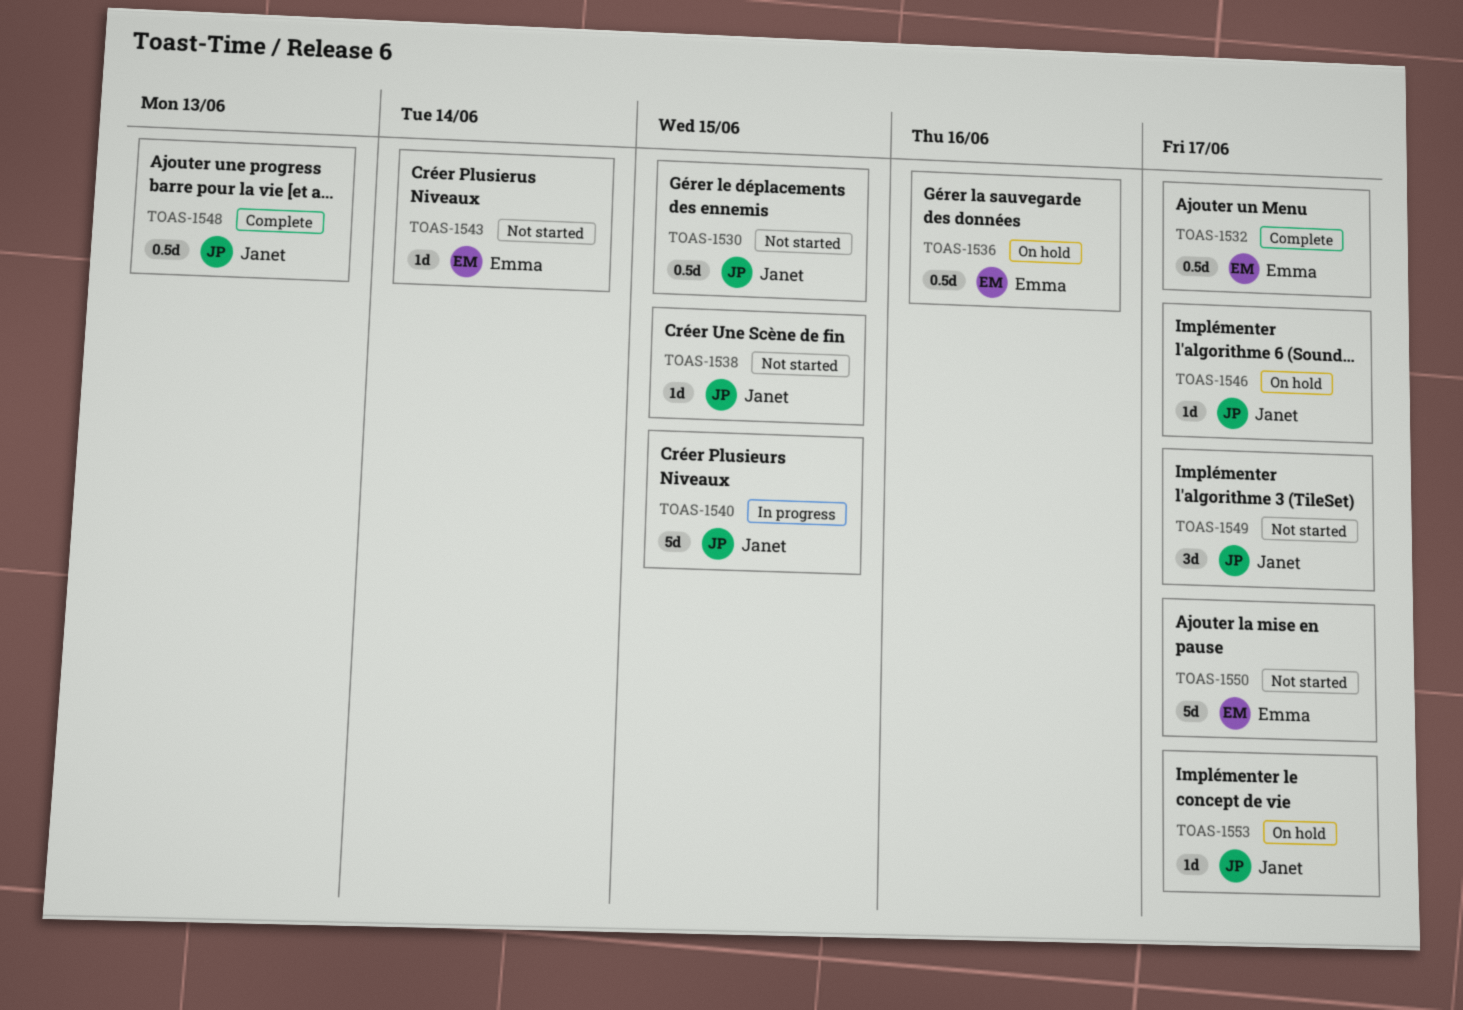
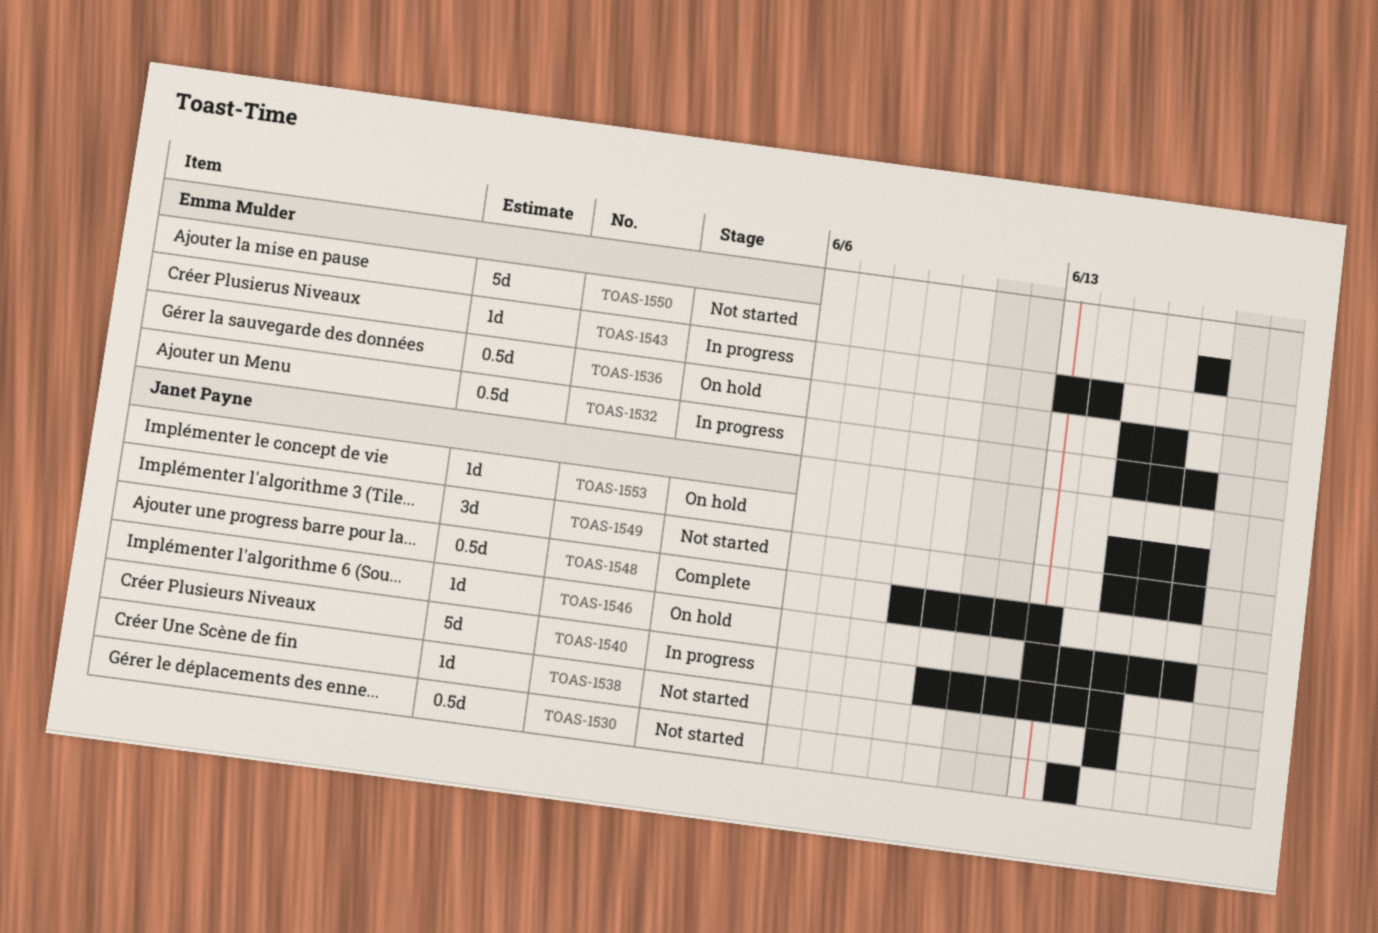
TOAS-1530, due: Jun 15 -> Jun 14
TOAS-1532, status: Complete -> In progress
TOAS-1543, status: Not started -> In progress

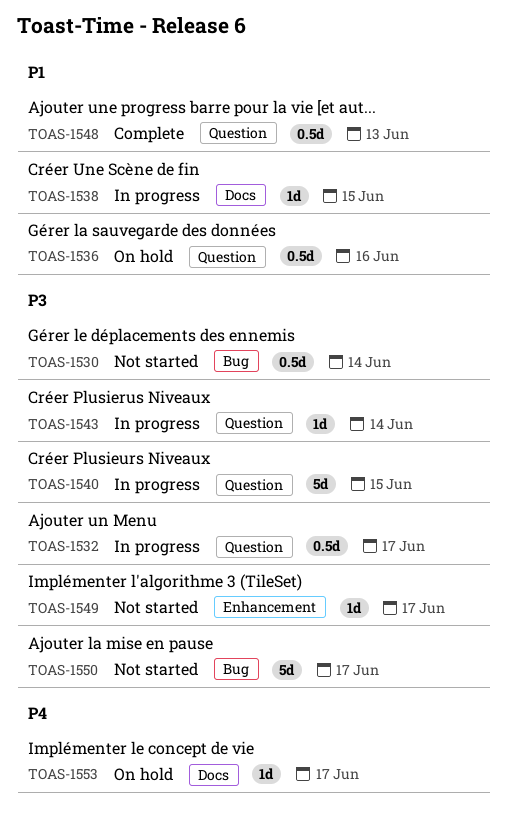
TOAS-1538, status: Not started -> In progress
TOAS-1546: present -> none
TOAS-1549, estimate: 3d -> 1d

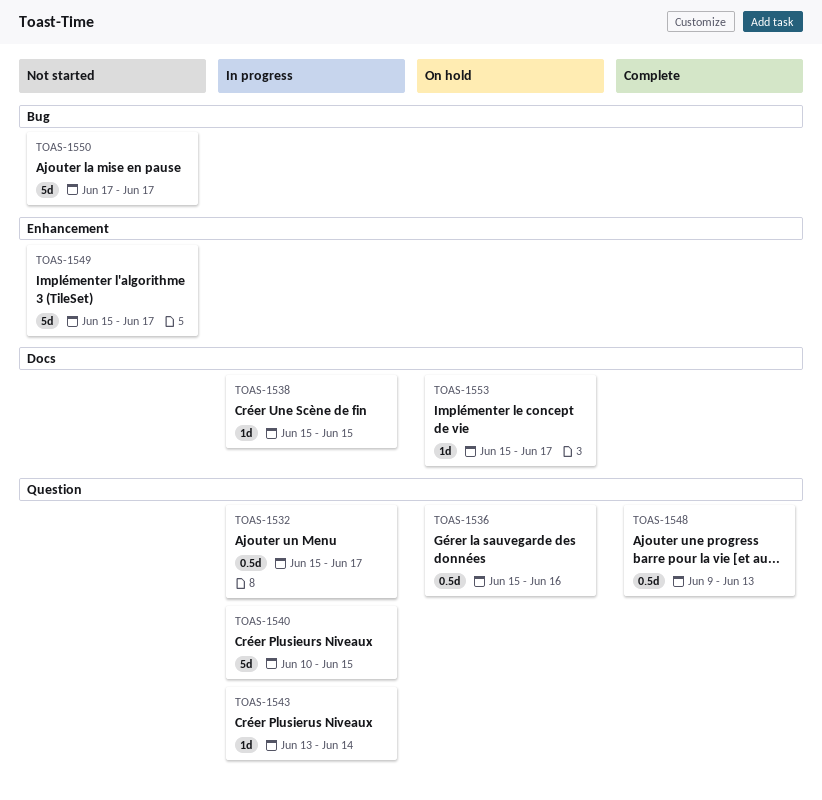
TOAS-1530: present -> none
TOAS-1549, estimate: 1d -> 5d

